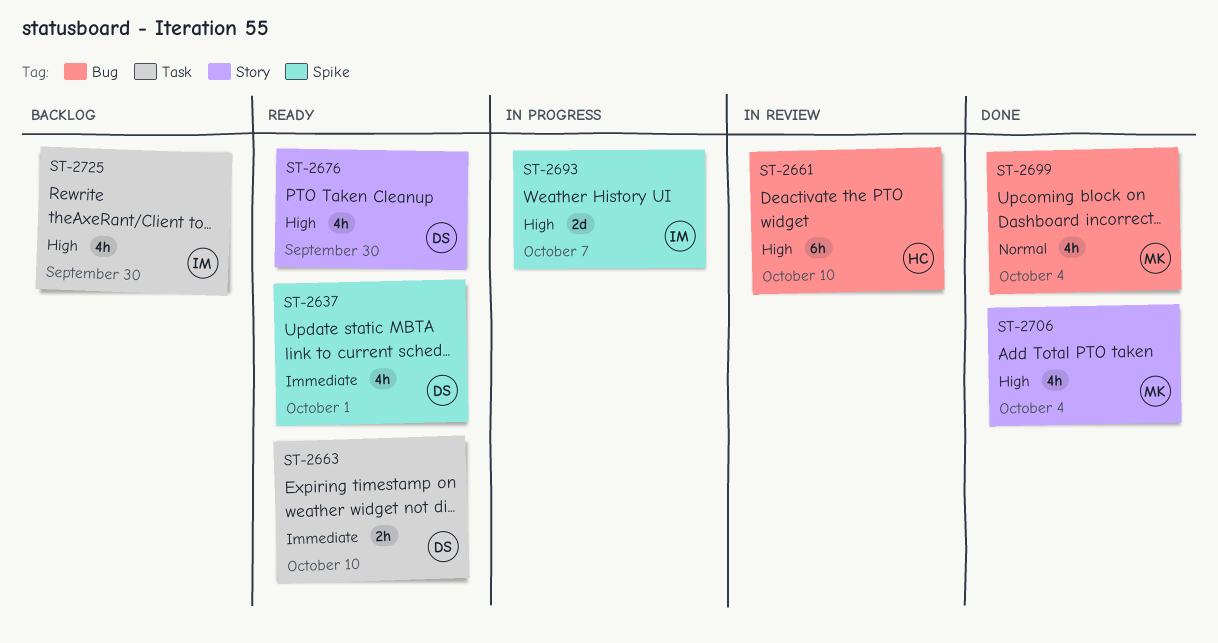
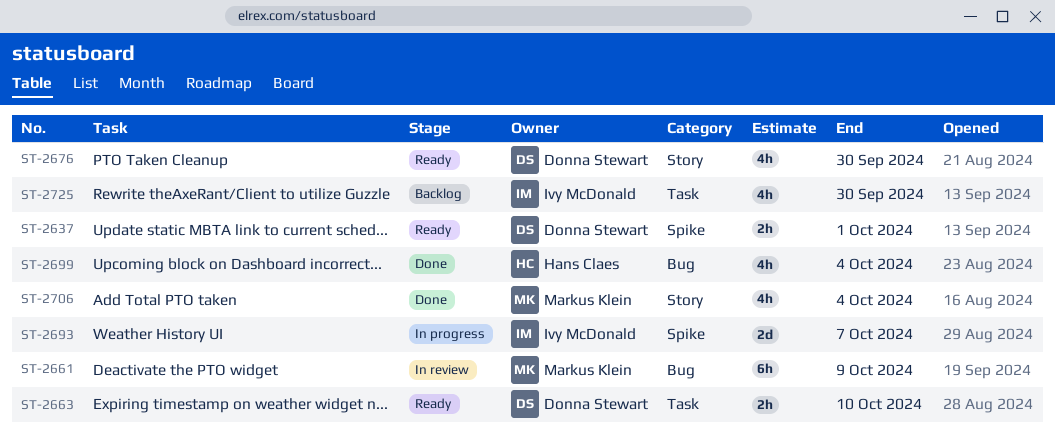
ST-2637, estimate: 4h -> 2h
ST-2661, owner: Hans Claes -> Markus Klein
ST-2661, due: Oct 10 -> Oct 9
ST-2699, owner: Markus Klein -> Hans Claes

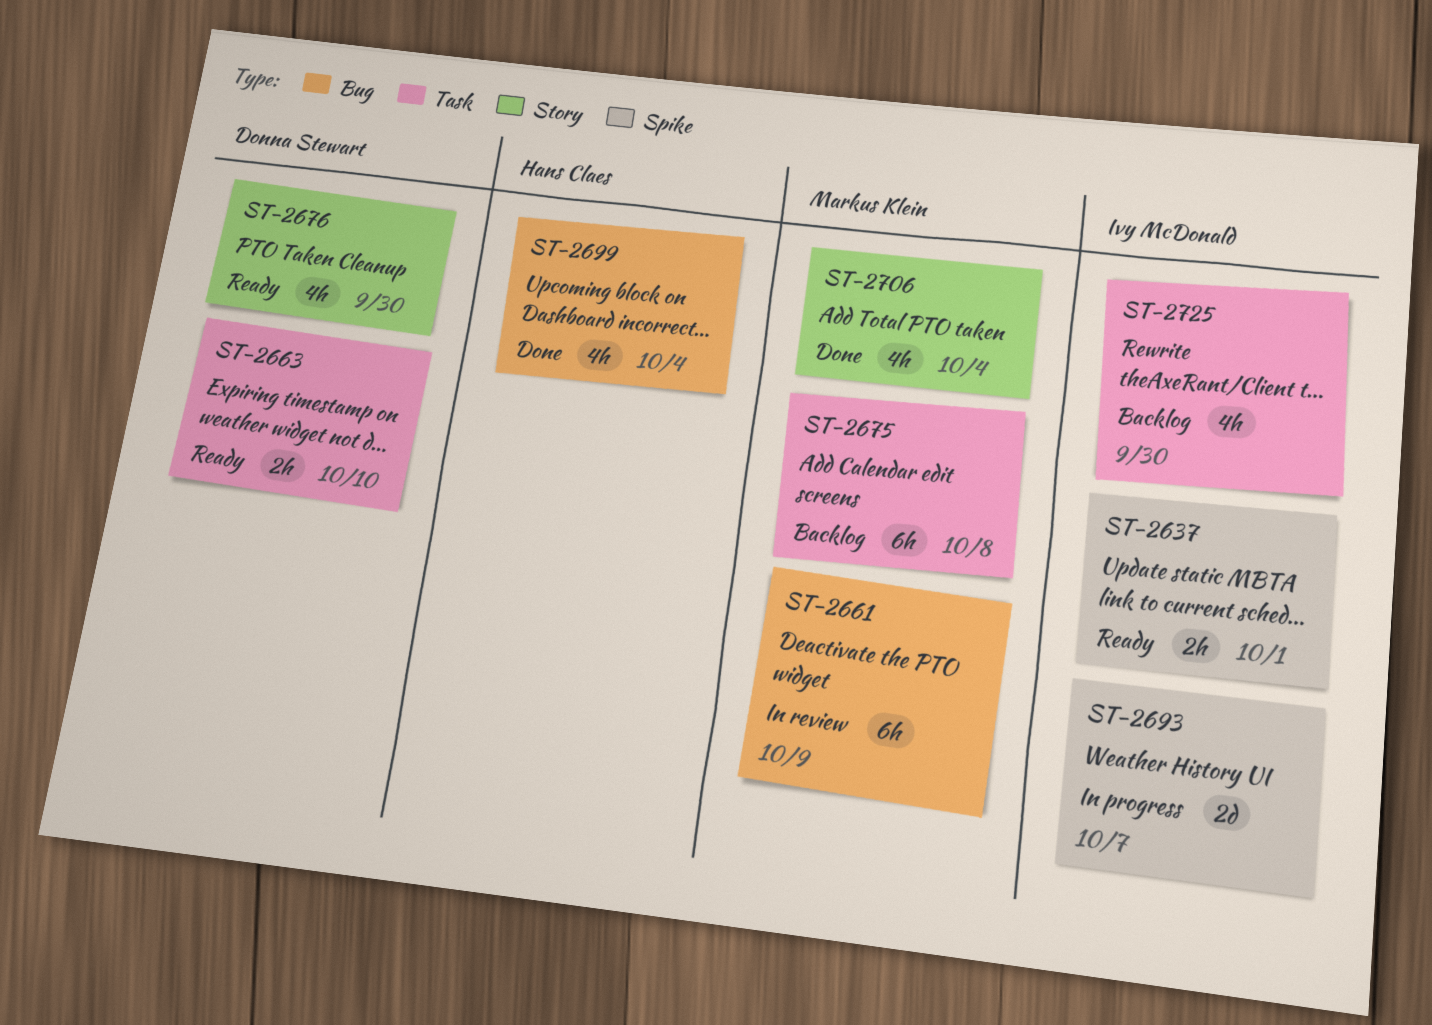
ST-2637, owner: Donna Stewart -> Ivy McDonald
ST-2675: none -> present

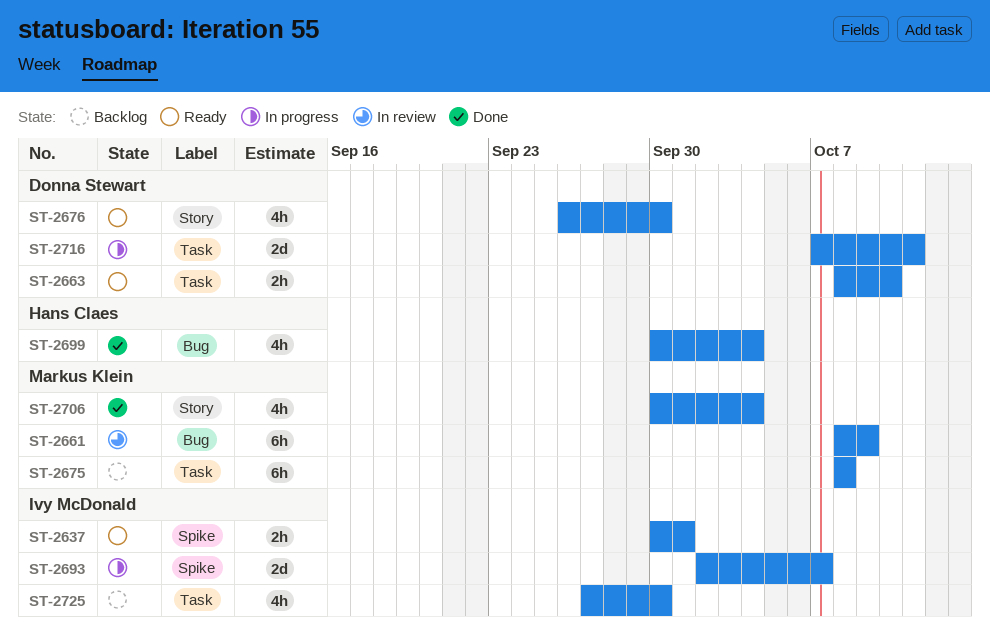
ST-2716: none -> present

